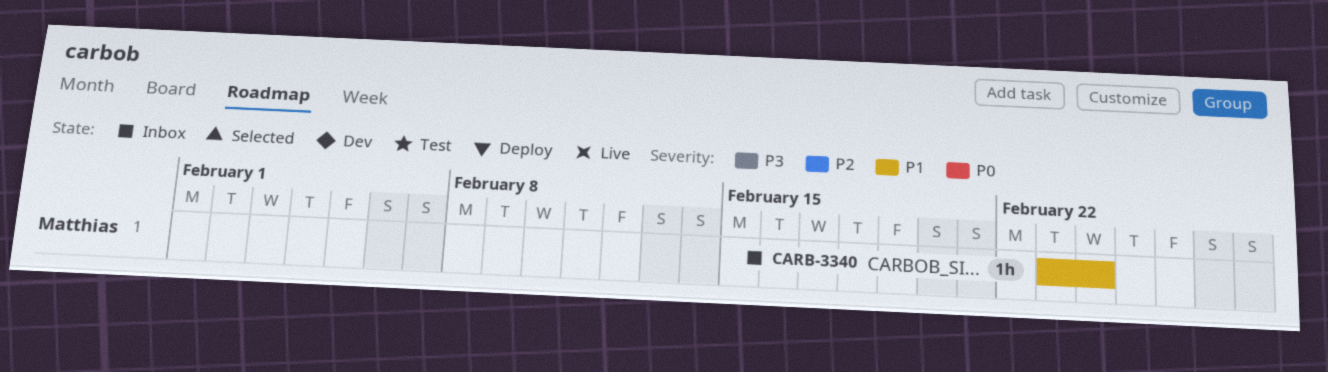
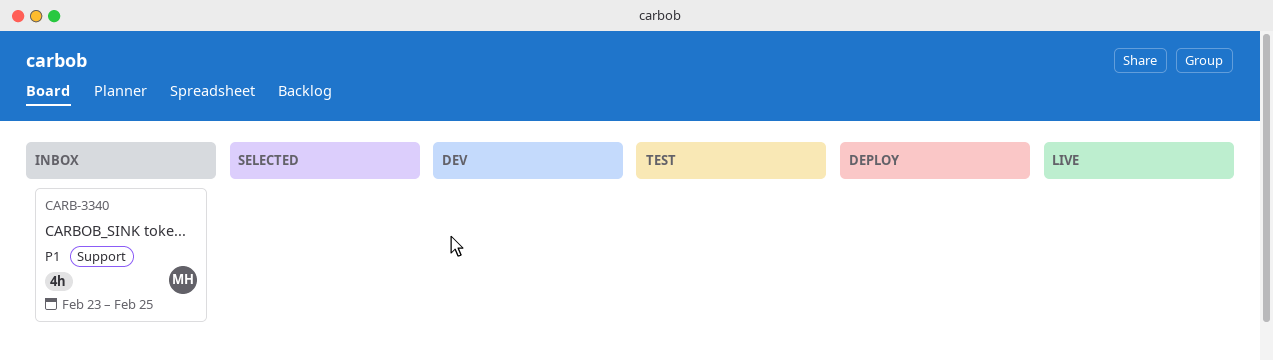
CARB-3340, estimate: 1h -> 4h
CARB-3340, due: Feb 24 -> Feb 25

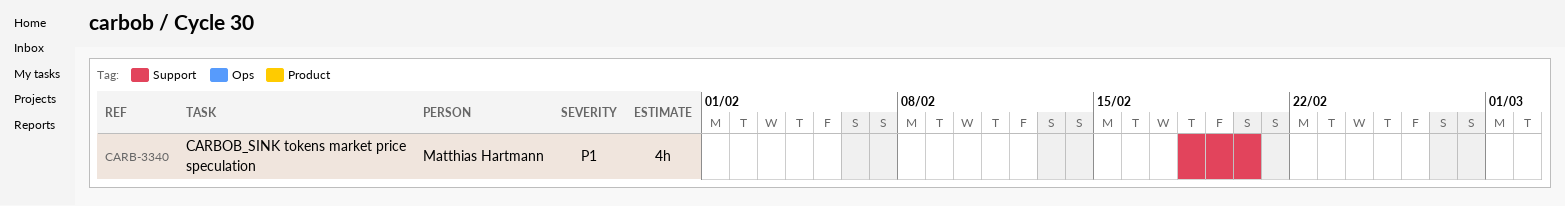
CARB-3340, start: Feb 23 -> Feb 18
CARB-3340, due: Feb 25 -> Feb 20

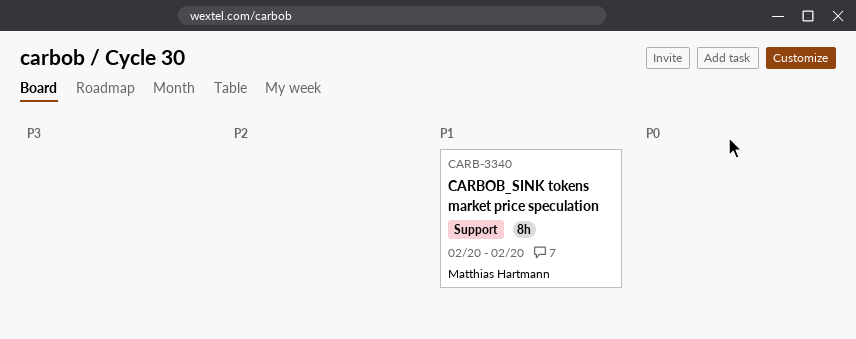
CARB-3340, estimate: 4h -> 8h
CARB-3340, start: Feb 18 -> Feb 20

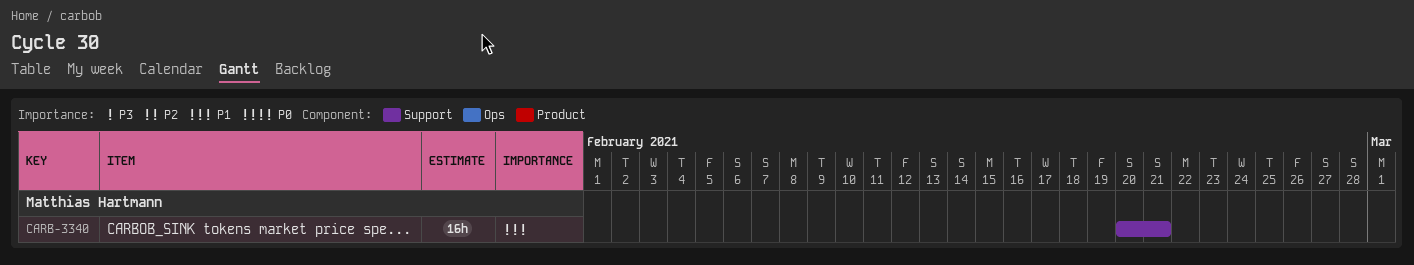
CARB-3340, estimate: 8h -> 16h
CARB-3340, due: Feb 20 -> Feb 21

